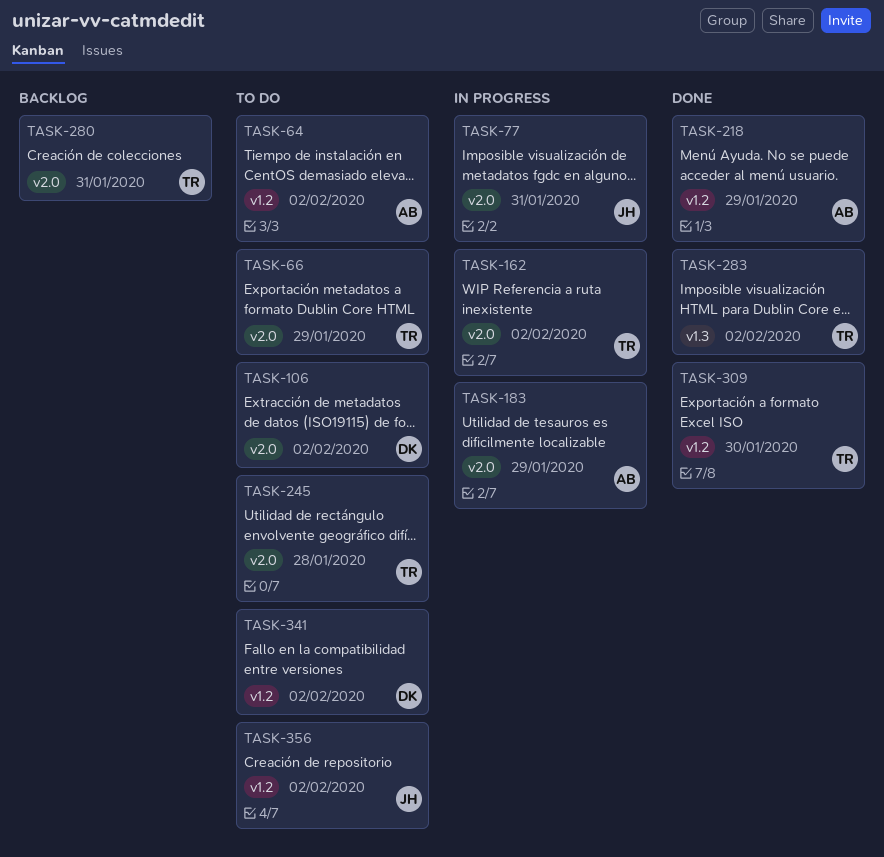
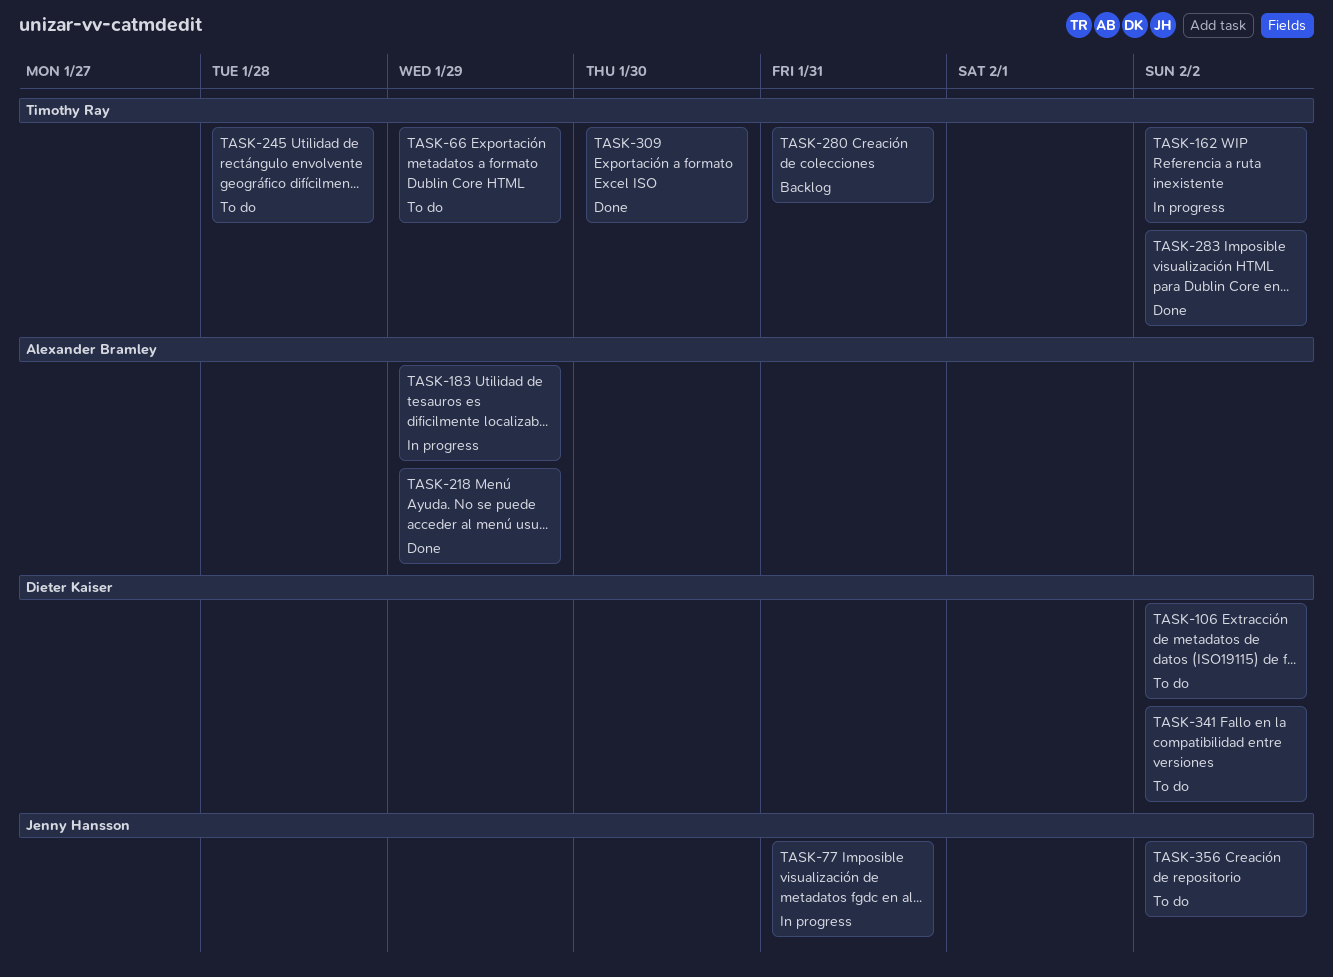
TASK-64: present -> none

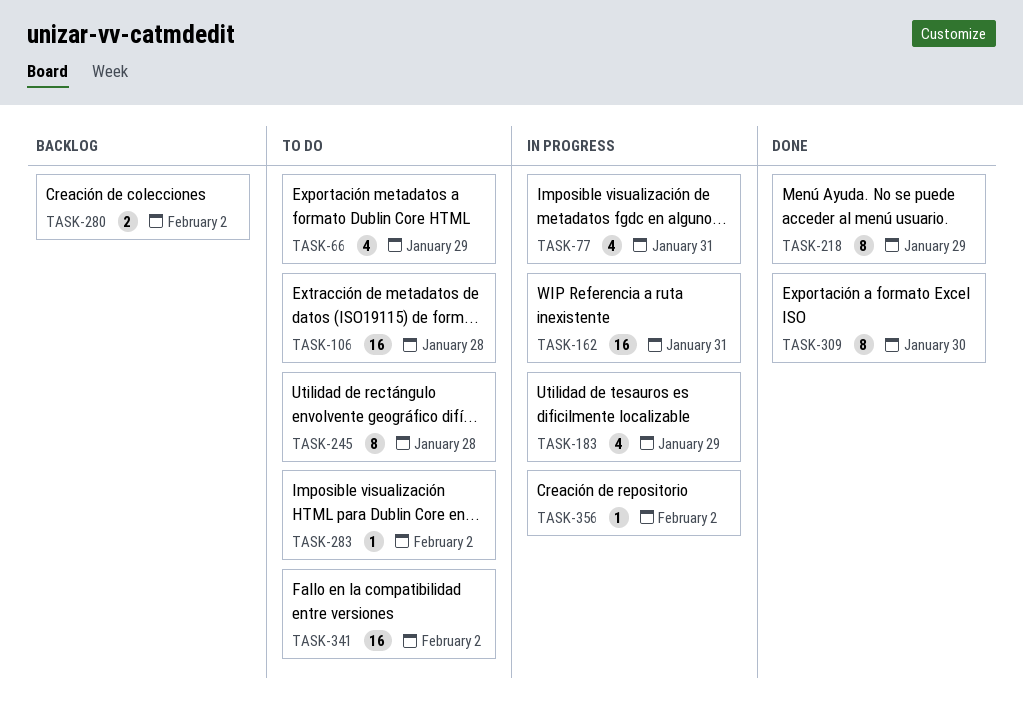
TASK-106, due: Feb 2 -> Jan 28
TASK-162, due: Feb 2 -> Jan 31
TASK-280, due: Jan 31 -> Feb 2
TASK-283, status: Done -> To do
TASK-356, status: To do -> In progress

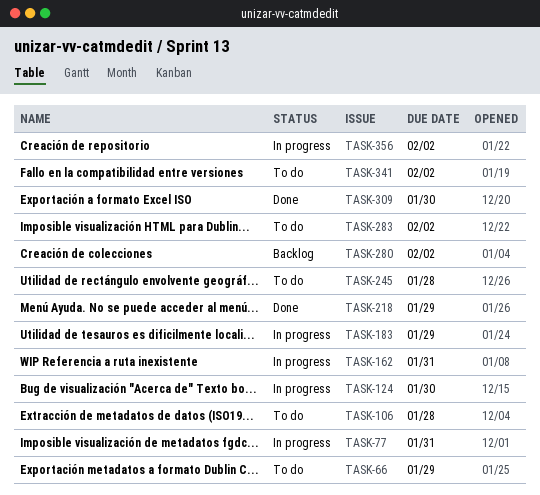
TASK-124: none -> present

